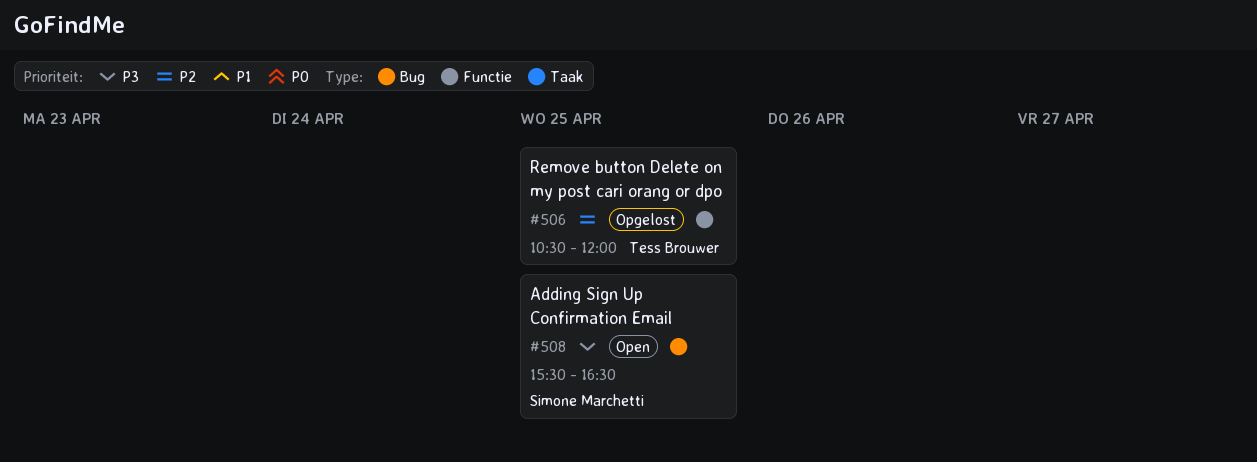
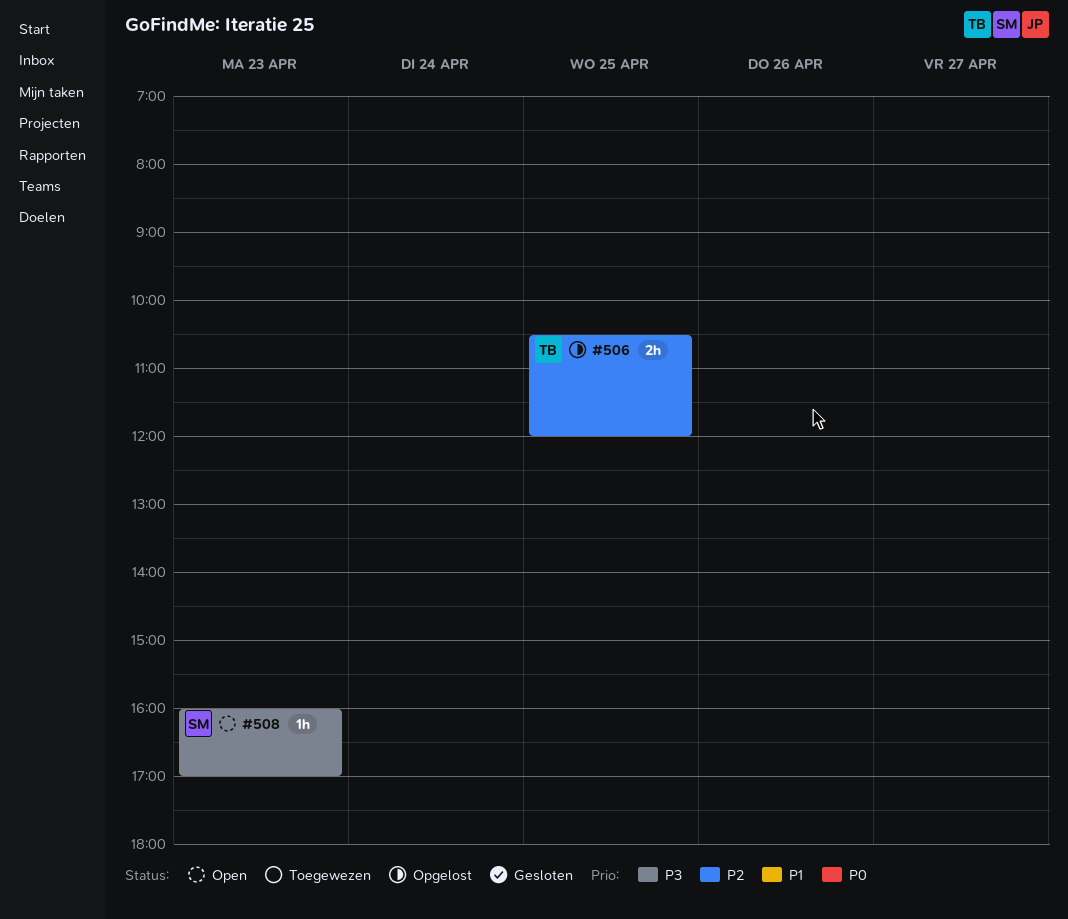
#508, day: Apr 25 -> Apr 23
#508, begins: 15:30 -> 16:00
#508, ends: 16:30 -> 17:00

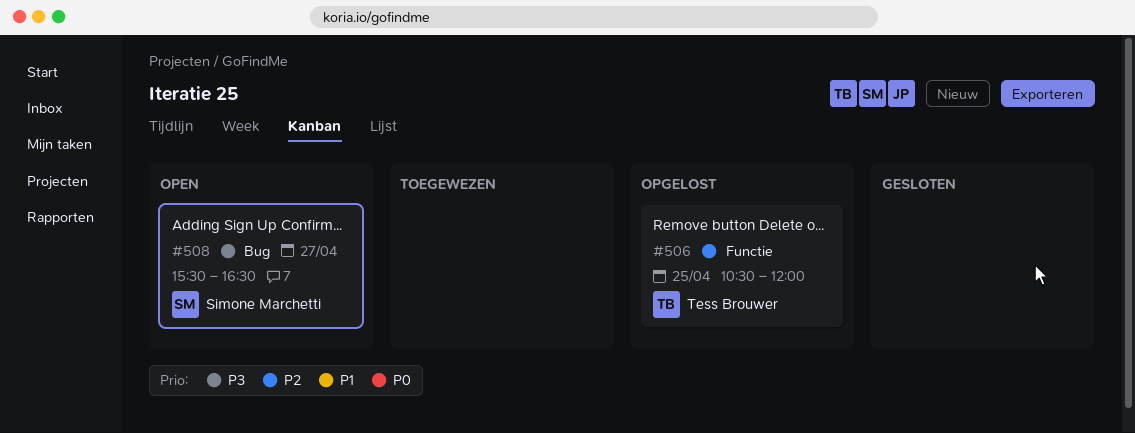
#508, day: Apr 23 -> Apr 27
#508, begins: 16:00 -> 15:30
#508, ends: 17:00 -> 16:30

